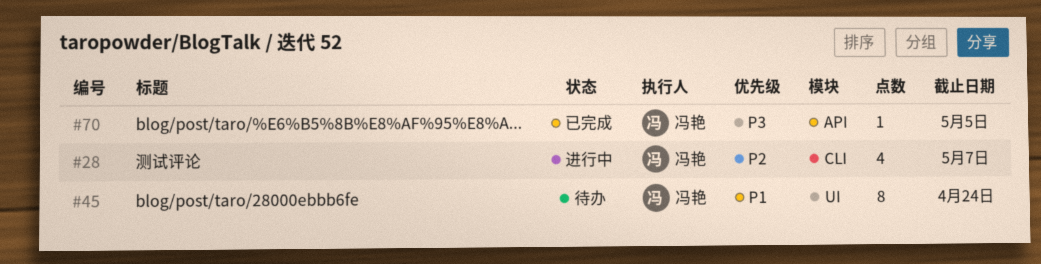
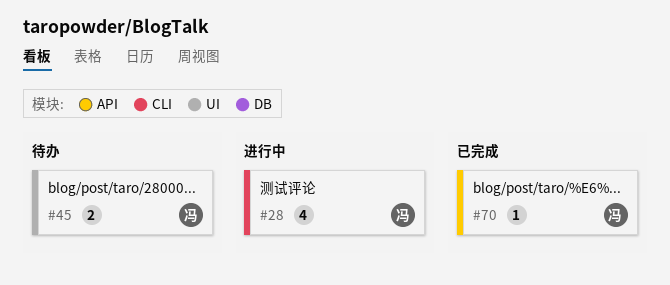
#45, estimate: 8 -> 2

